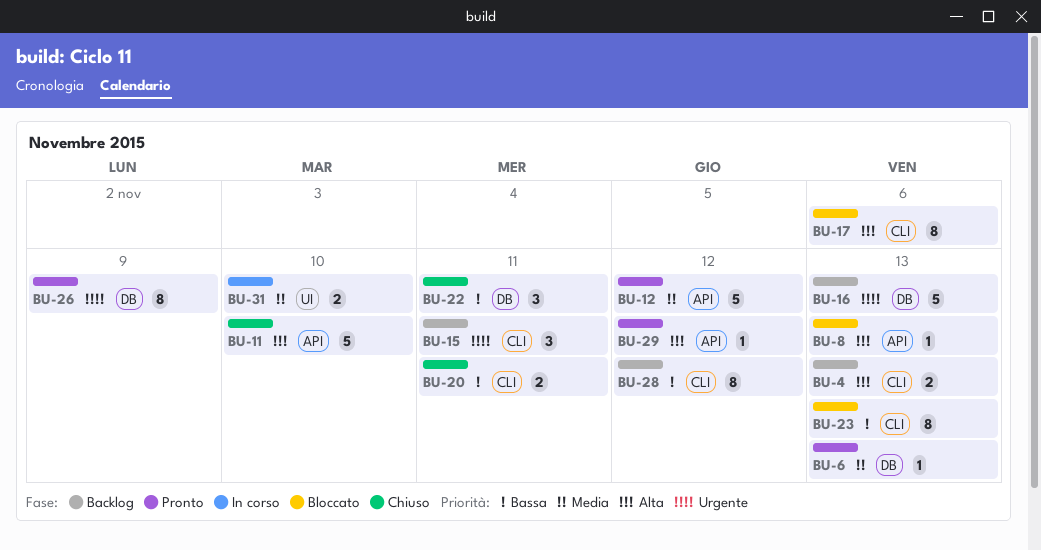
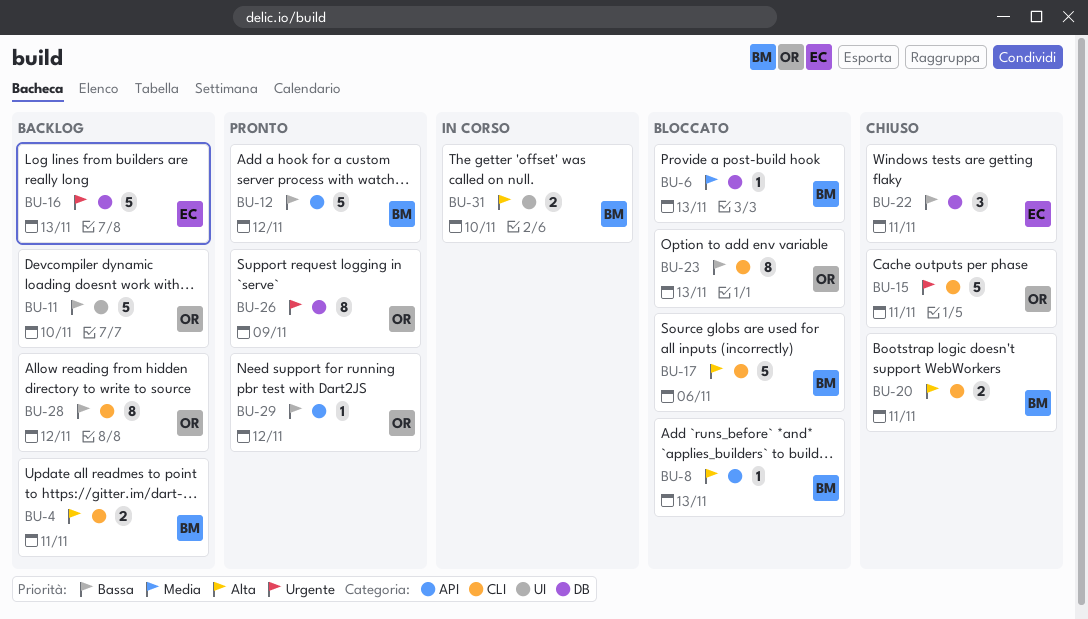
BU-4, due: Nov 13 -> Nov 11
BU-6, status: Pronto -> Bloccato
BU-11, status: Chiuso -> Backlog
BU-11, priority: Alta -> Bassa
BU-11, label: API -> UI
BU-12, priority: Media -> Bassa
BU-15, status: Backlog -> Chiuso
BU-15, estimate: 3 -> 5
BU-17, estimate: 8 -> 5
BU-20, priority: Bassa -> Alta
BU-29, priority: Alta -> Bassa
BU-31, priority: Media -> Alta

